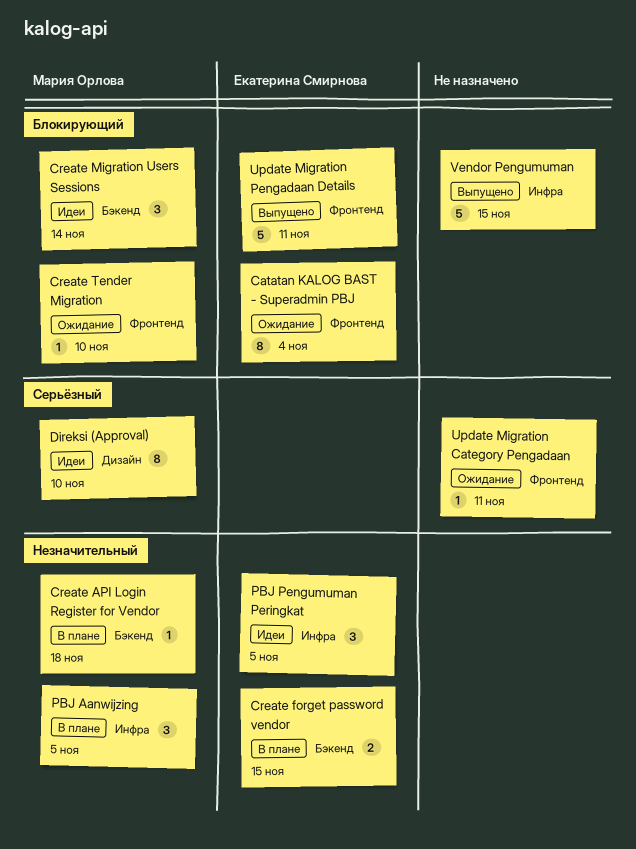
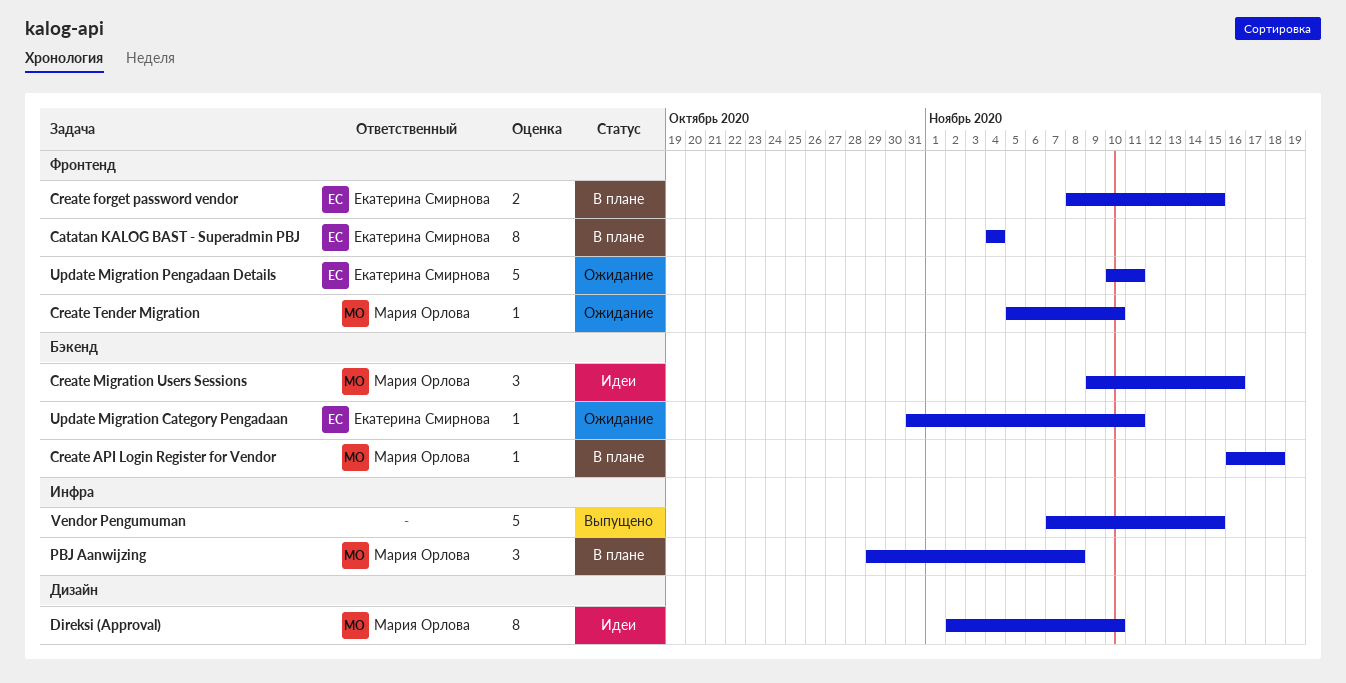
Catatan KALOG BAST - Superadmin PBJ, status: Ожидание -> В плане
Create forget password vendor, label: Бэкенд -> Фронтенд
Create Migration Users Sessions, due: Nov 14 -> Nov 16
PBJ Aanwijzing, due: Nov 5 -> Nov 8
PBJ Pengumuman Peringkat: present -> none
Update Migration Category Pengadaan, owner: none -> Екатерина Смирнова
Update Migration Category Pengadaan, label: Фронтенд -> Бэкенд
Update Migration Pengadaan Details, status: Выпущено -> Ожидание

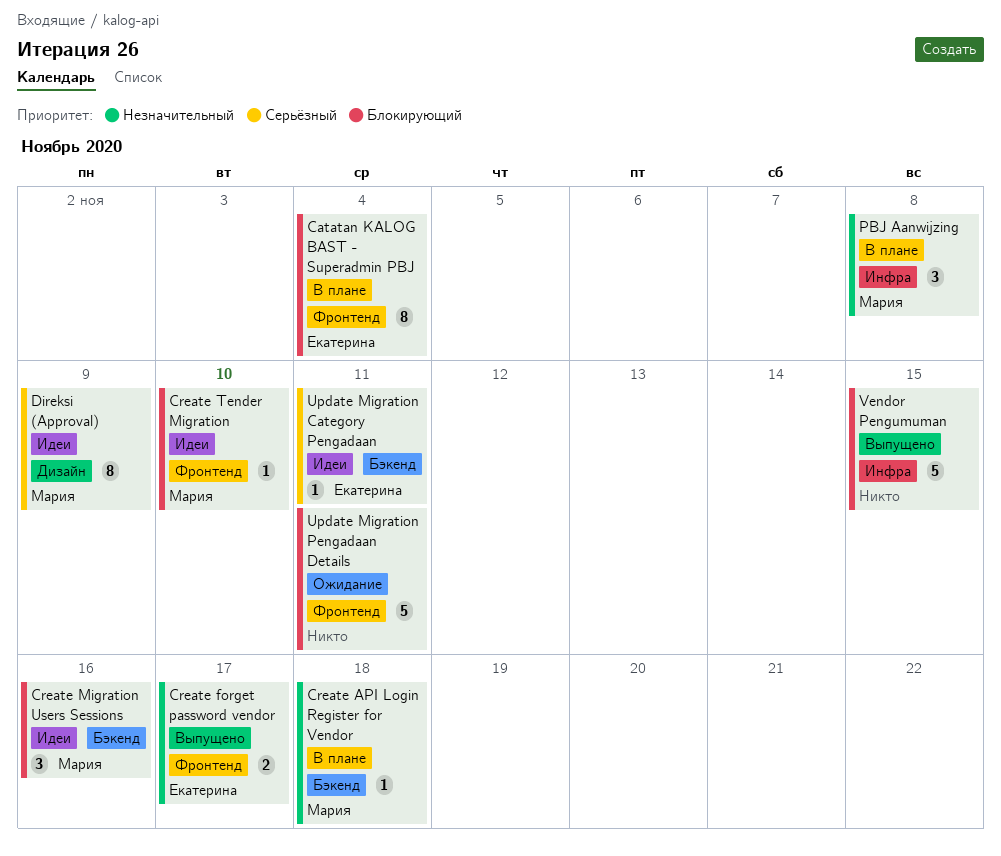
Create forget password vendor, status: В плане -> Выпущено
Create forget password vendor, due: Nov 15 -> Nov 17
Create Tender Migration, status: Ожидание -> Идеи
Direksi (Approval), due: Nov 10 -> Nov 9
Update Migration Category Pengadaan, status: Ожидание -> Идеи
Update Migration Pengadaan Details, owner: Екатерина Смирнова -> none

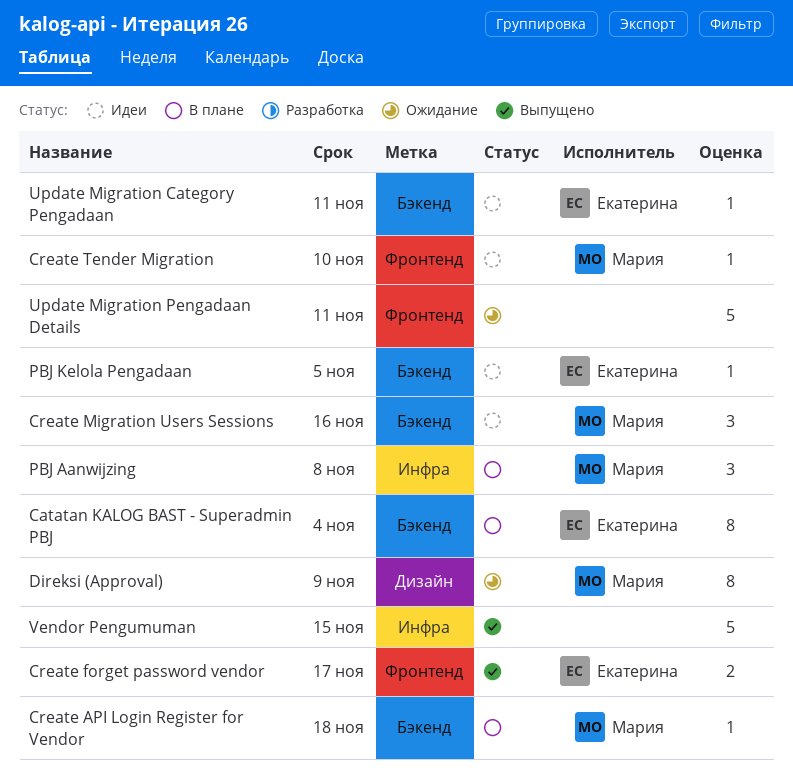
Catatan KALOG BAST - Superadmin PBJ, label: Фронтенд -> Бэкенд
Direksi (Approval), status: Идеи -> Ожидание
PBJ Kelola Pengadaan: none -> present

